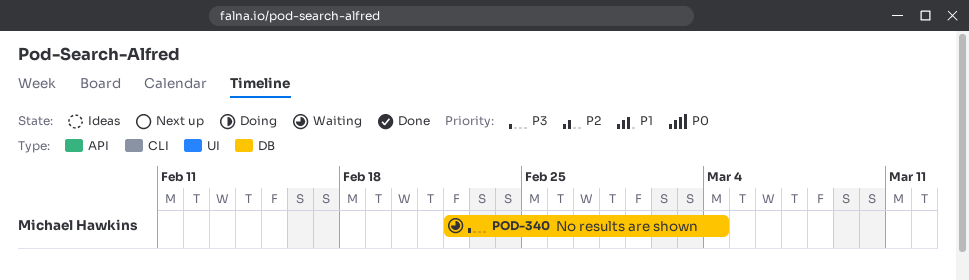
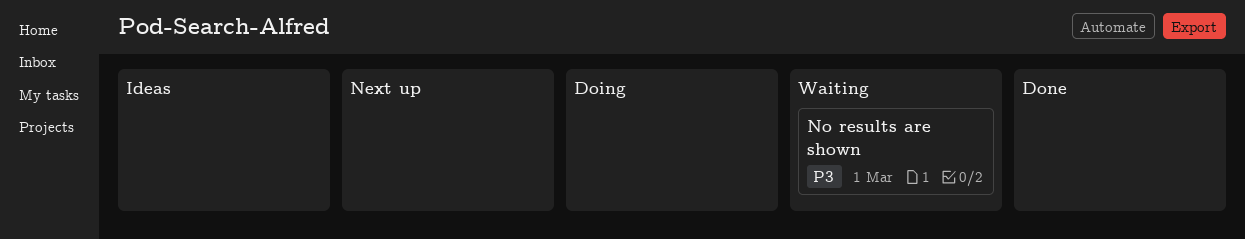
No results are shown, due: Mar 4 -> Mar 1

